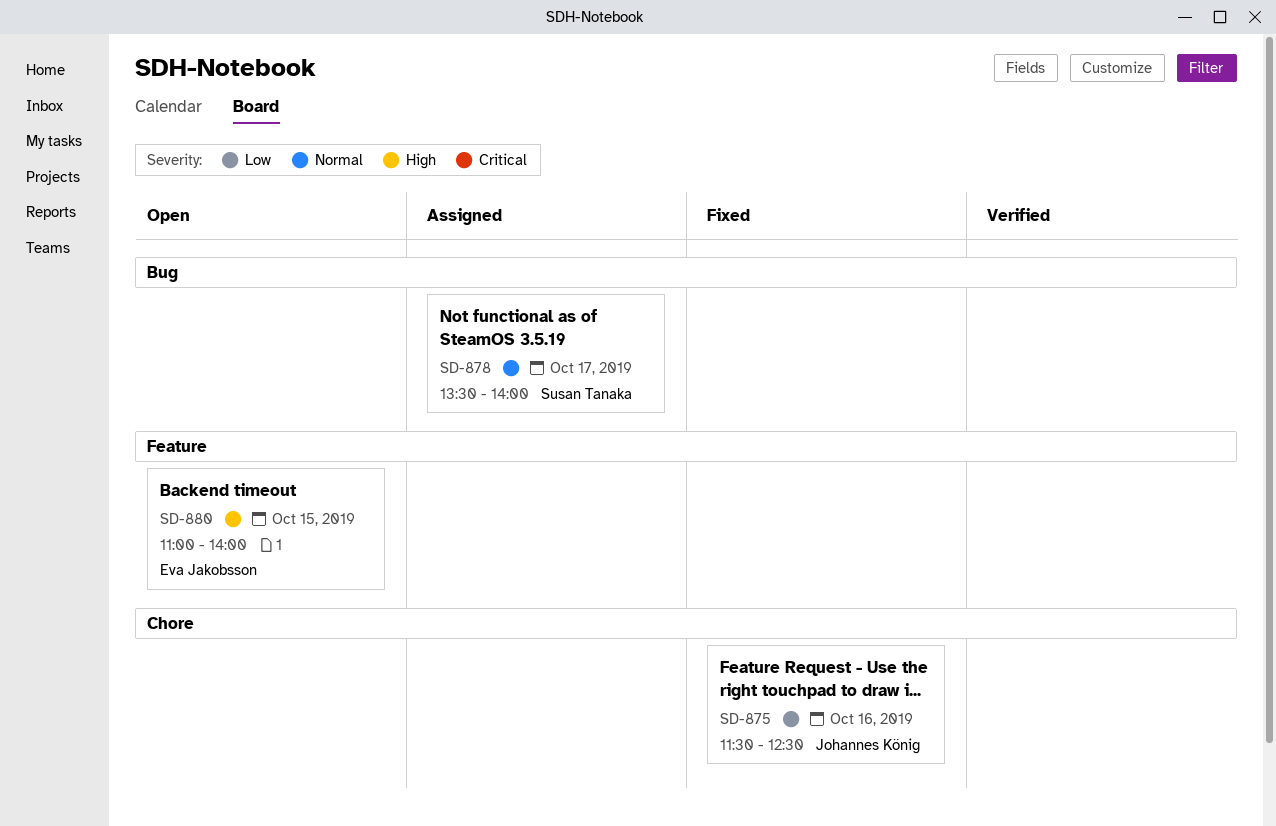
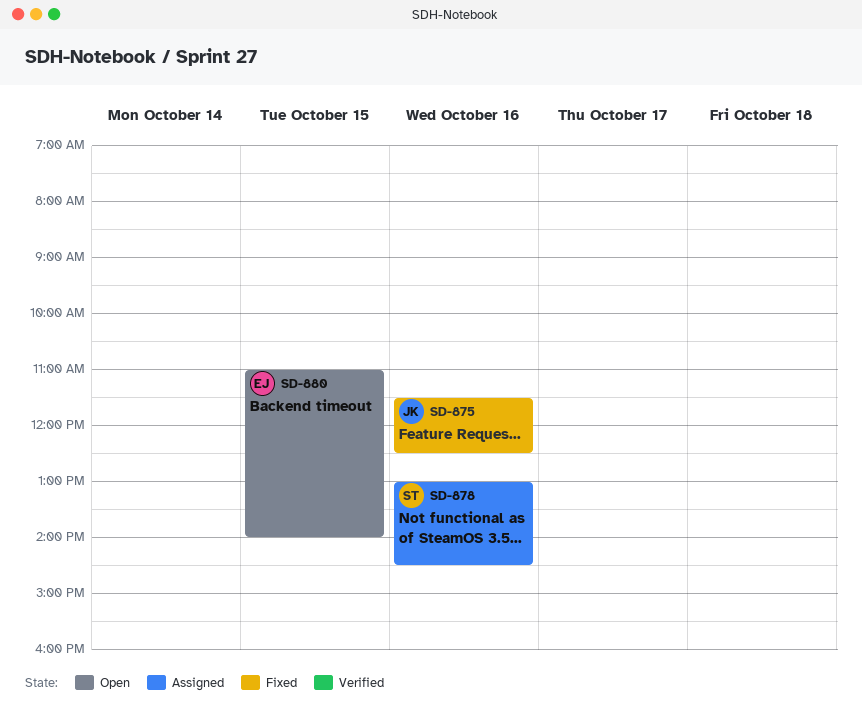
SD-878, day: Oct 17 -> Oct 16
SD-878, begins: 13:30 -> 13:00
SD-878, ends: 14:00 -> 14:30

